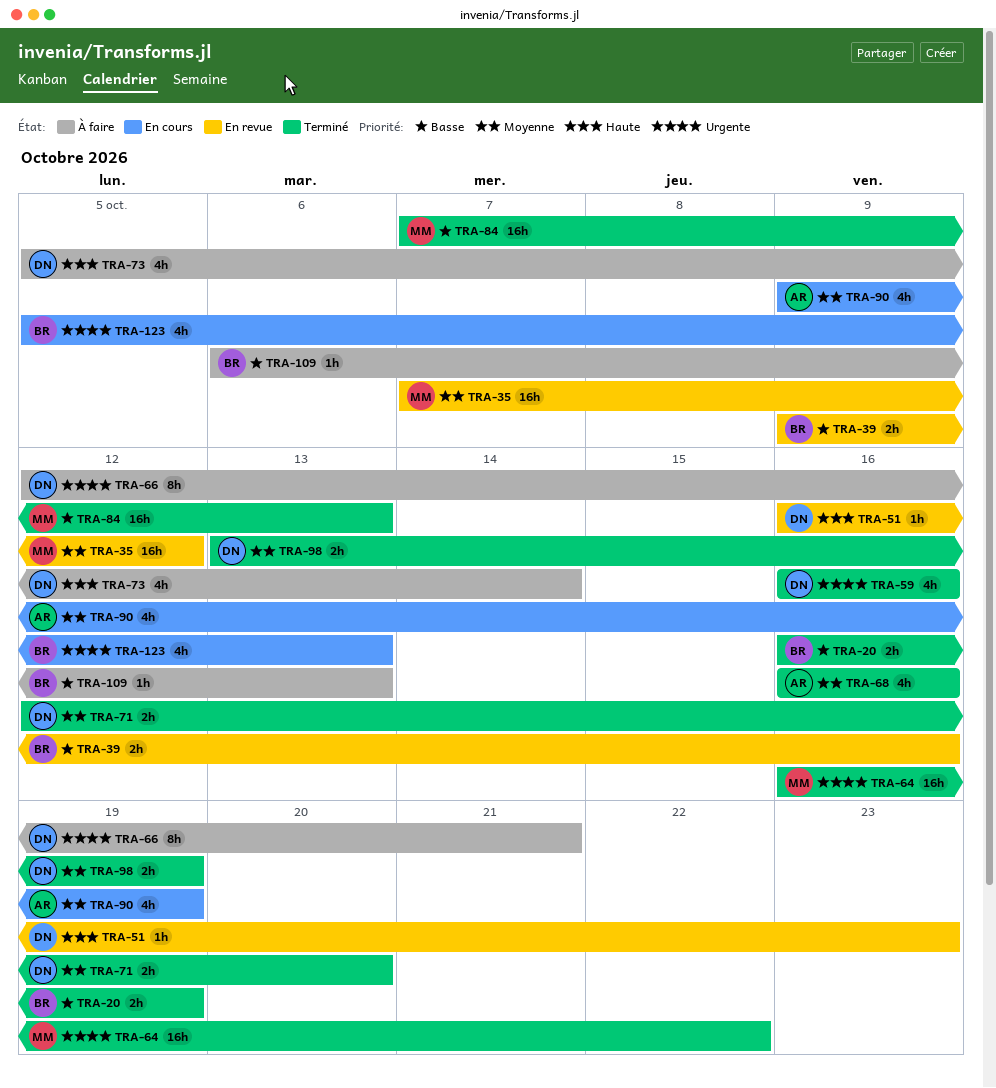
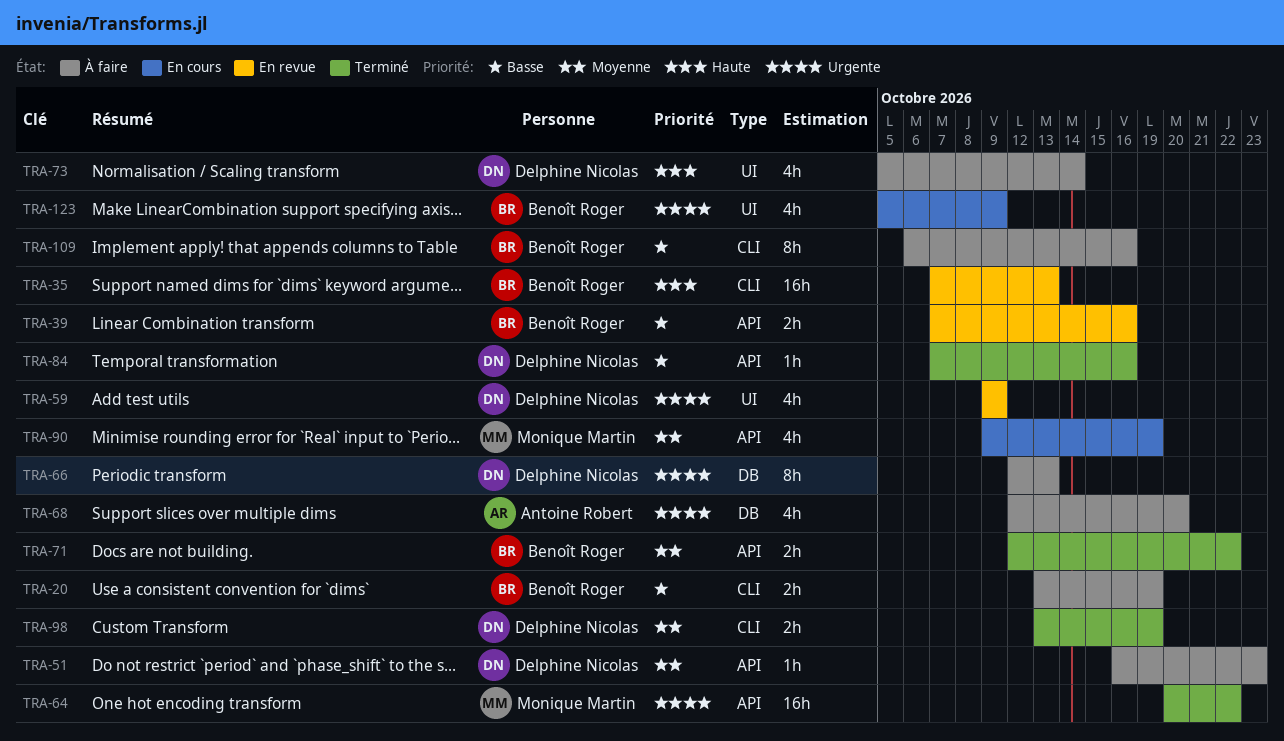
TRA-20, status: Terminé -> À faire
TRA-20, start: Oct 16 -> Oct 13
TRA-35, owner: Monique Martin -> Benoît Roger
TRA-35, priority: Moyenne -> Haute
TRA-35, due: Oct 12 -> Oct 13
TRA-39, start: Oct 9 -> Oct 7
TRA-51, status: En revue -> À faire
TRA-51, priority: Haute -> Moyenne
TRA-59, status: Terminé -> En revue
TRA-59, start: Oct 16 -> Oct 9
TRA-59, due: Oct 16 -> Oct 9
TRA-64, start: Oct 16 -> Oct 20
TRA-66, due: Oct 21 -> Oct 13
TRA-68, status: Terminé -> À faire
TRA-68, priority: Moyenne -> Urgente
TRA-68, start: Oct 16 -> Oct 12
TRA-68, due: Oct 16 -> Oct 20
TRA-71, owner: Delphine Nicolas -> Benoît Roger
TRA-71, due: Oct 20 -> Oct 22
TRA-84, owner: Monique Martin -> Delphine Nicolas
TRA-84, estimate: 16h -> 1h
TRA-84, due: Oct 13 -> Oct 16
TRA-90, owner: Antoine Robert -> Monique Martin
TRA-109, estimate: 1h -> 8h
TRA-109, due: Oct 13 -> Oct 16
TRA-123, due: Oct 13 -> Oct 9

